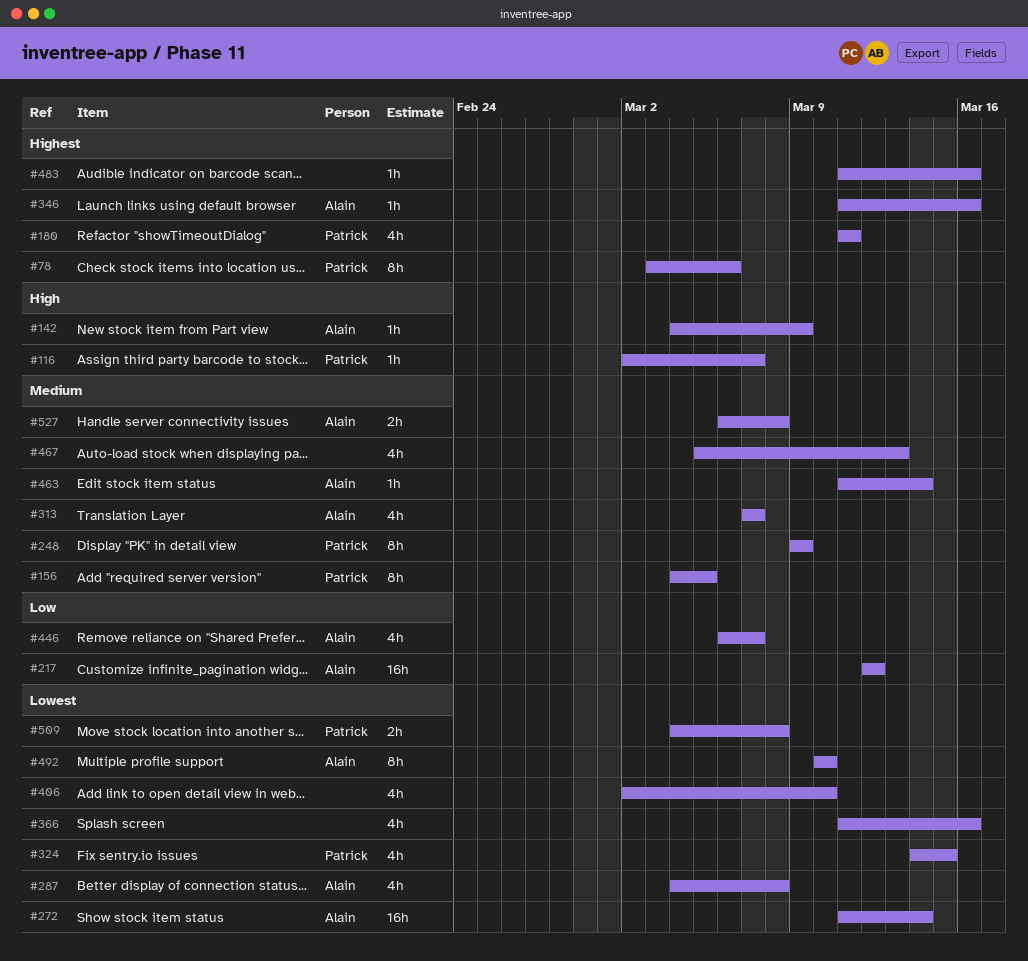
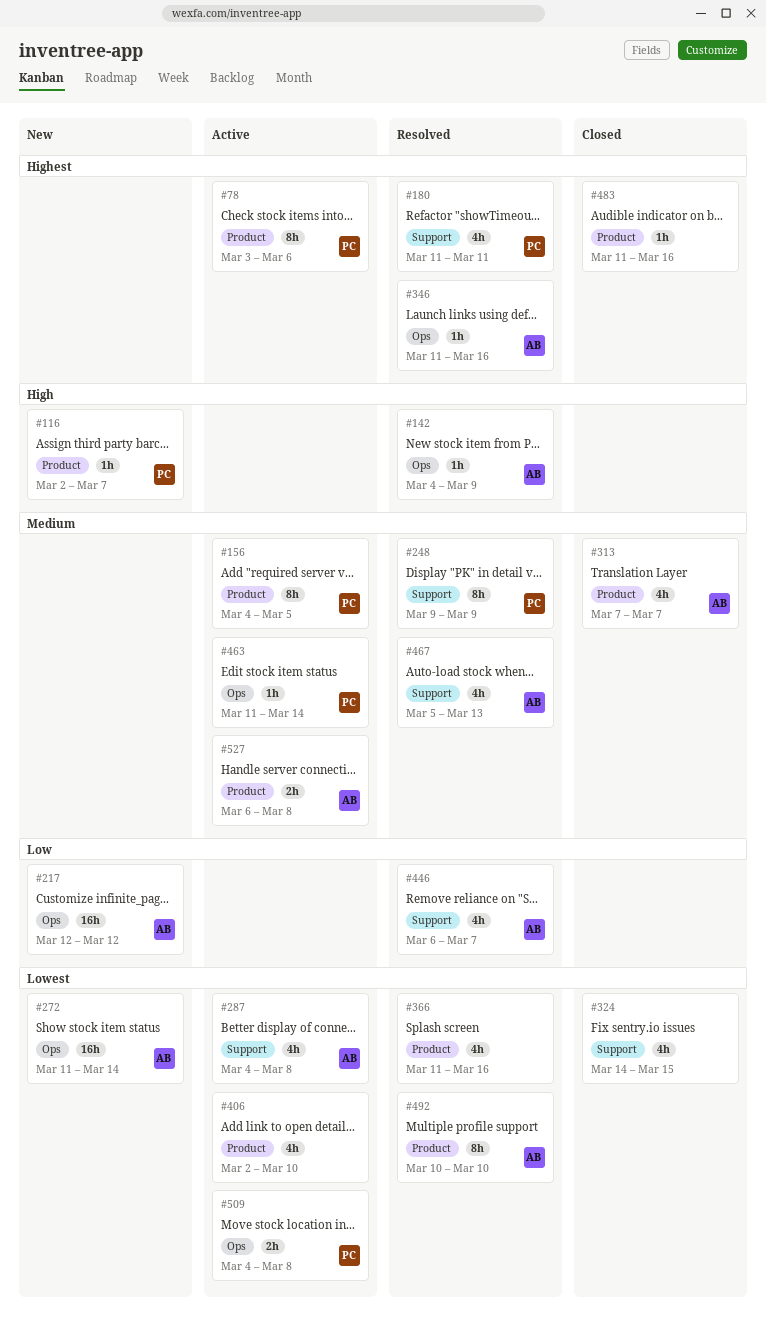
#324, owner: Patrick -> none
#463, owner: Alain -> Patrick
#467, owner: none -> Alain

